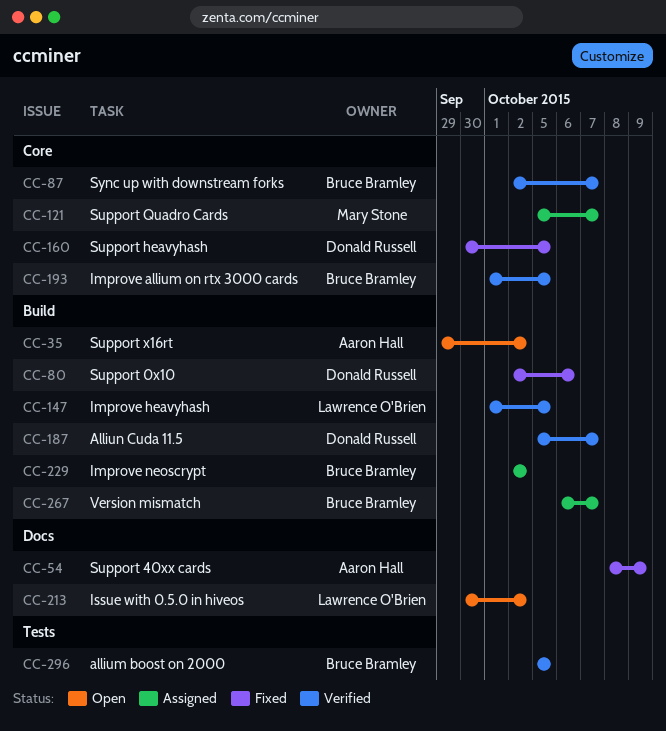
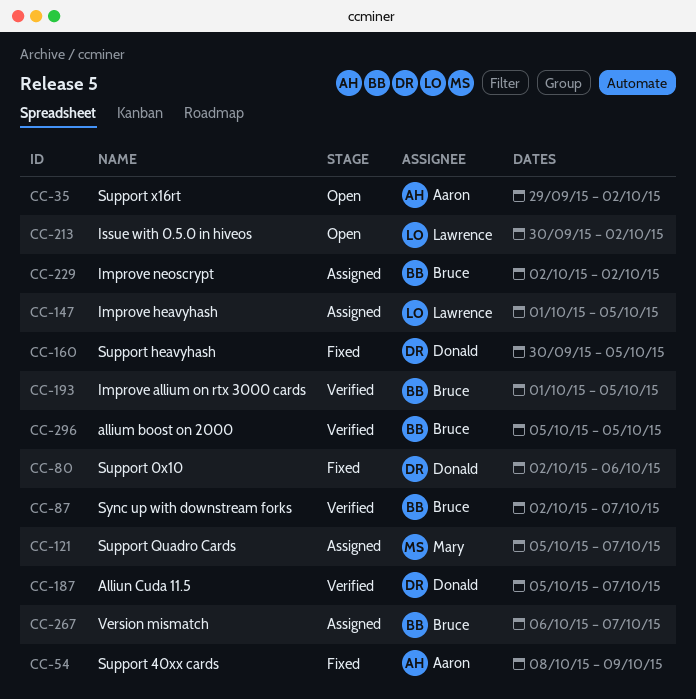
CC-147, status: Verified -> Assigned

